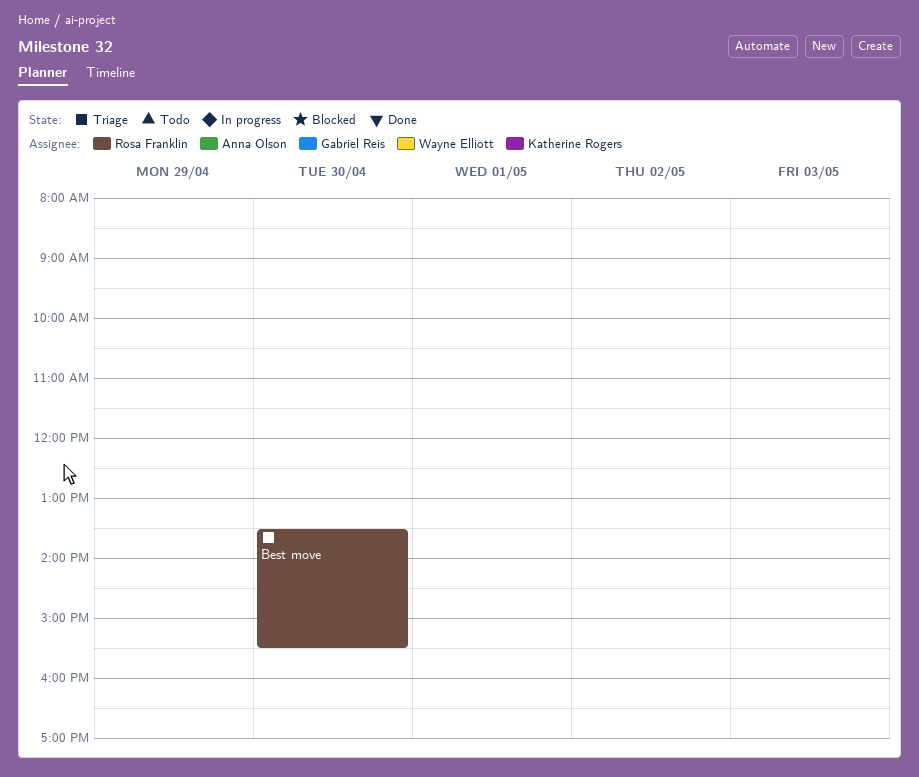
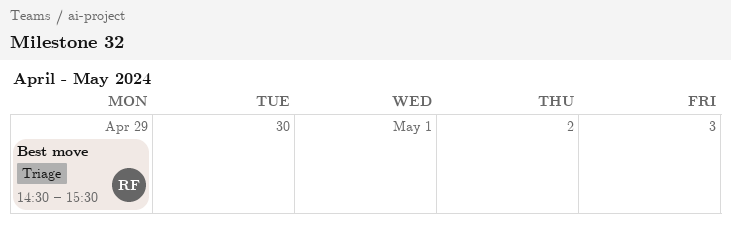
Best move, day: Apr 30 -> Apr 29
Best move, begins: 13:30 -> 14:30

